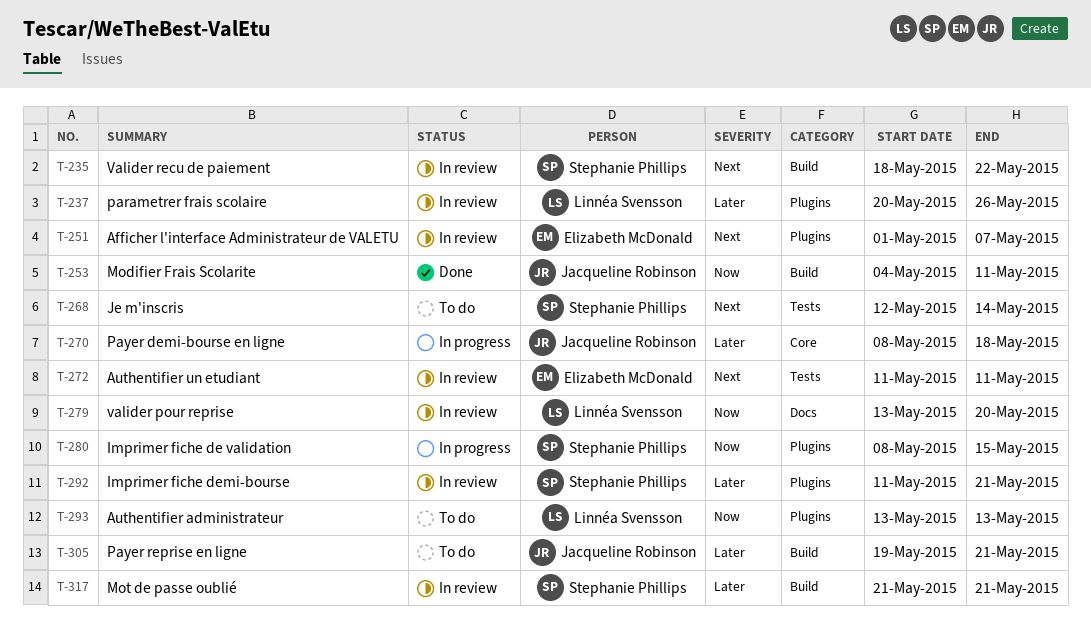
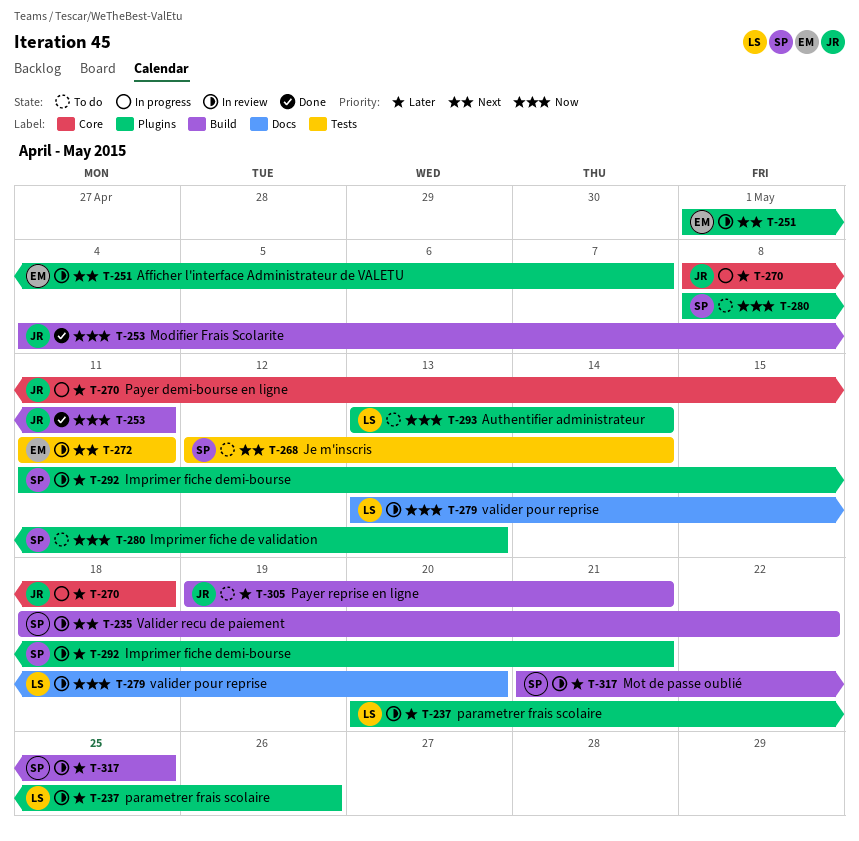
T-280, status: In progress -> To do
T-280, due: May 15 -> May 13
T-293, due: May 13 -> May 14
T-317, due: May 21 -> May 25

